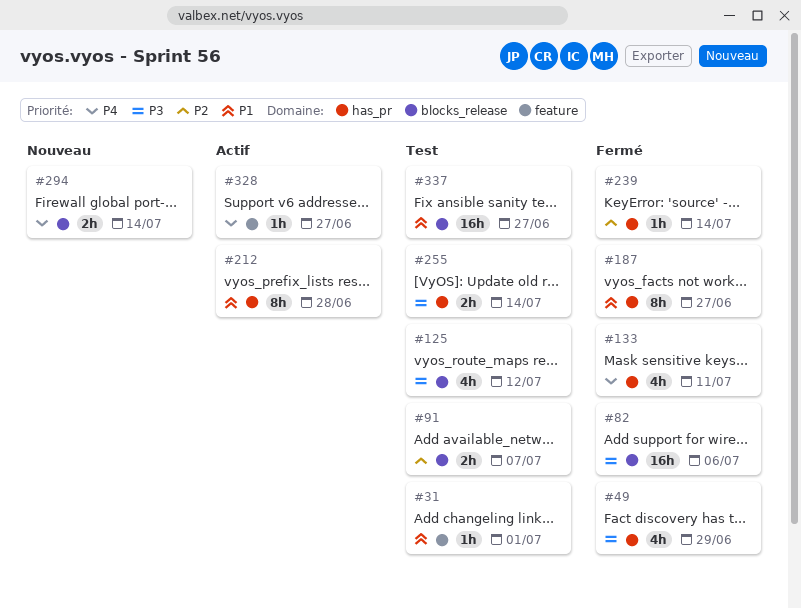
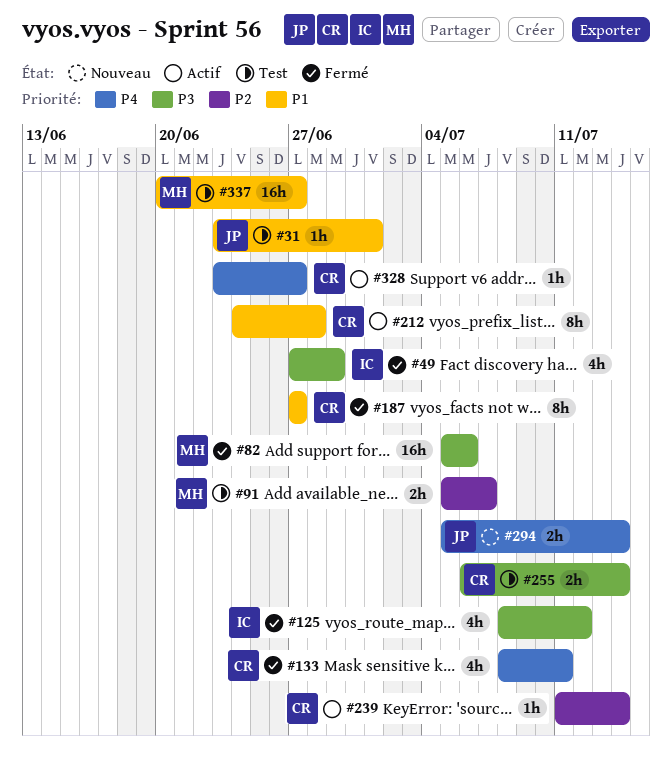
#125, status: Test -> Fermé
#239, status: Fermé -> Actif

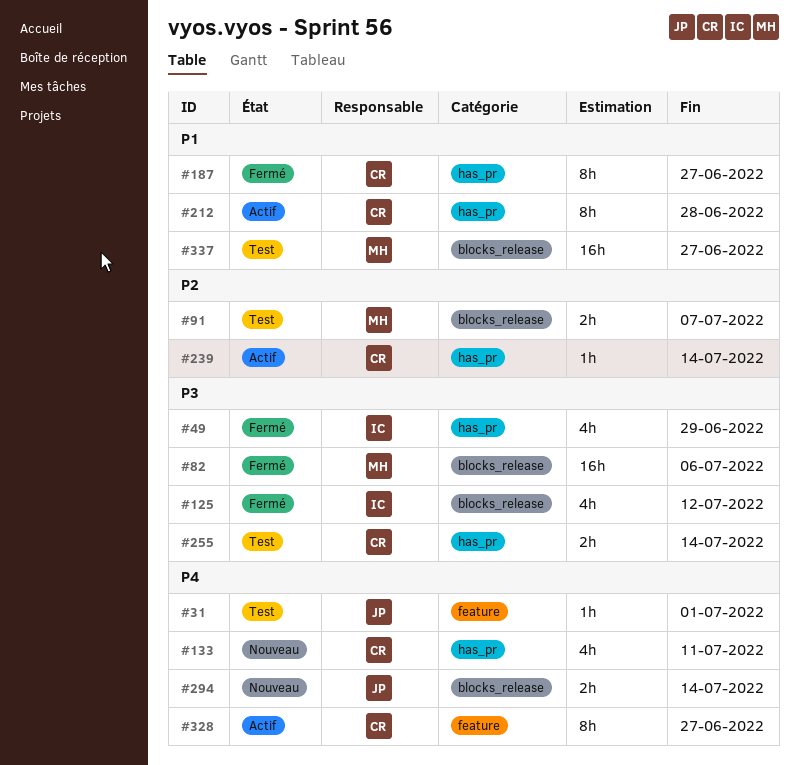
#31, priority: P1 -> P4
#133, status: Fermé -> Nouveau
#328, estimate: 1h -> 8h

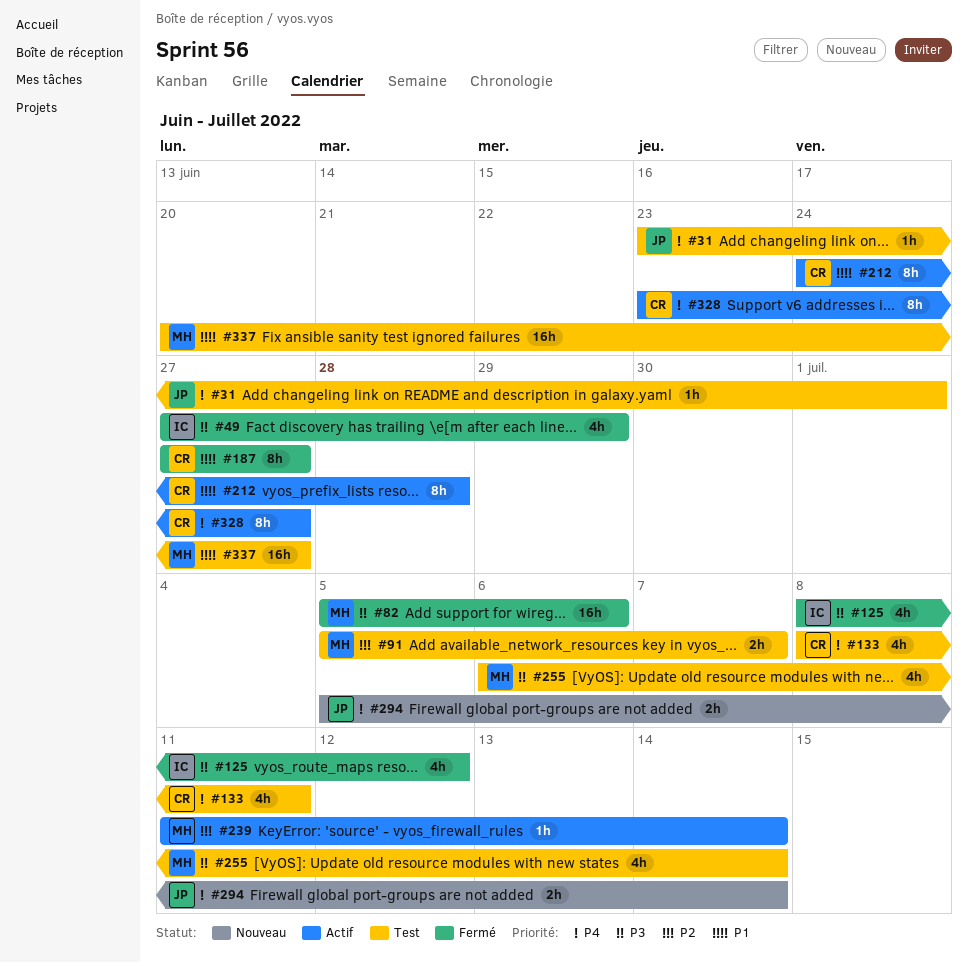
#133, status: Nouveau -> Test
#239, owner: CR -> MH
#255, owner: CR -> MH
#255, estimate: 2h -> 4h

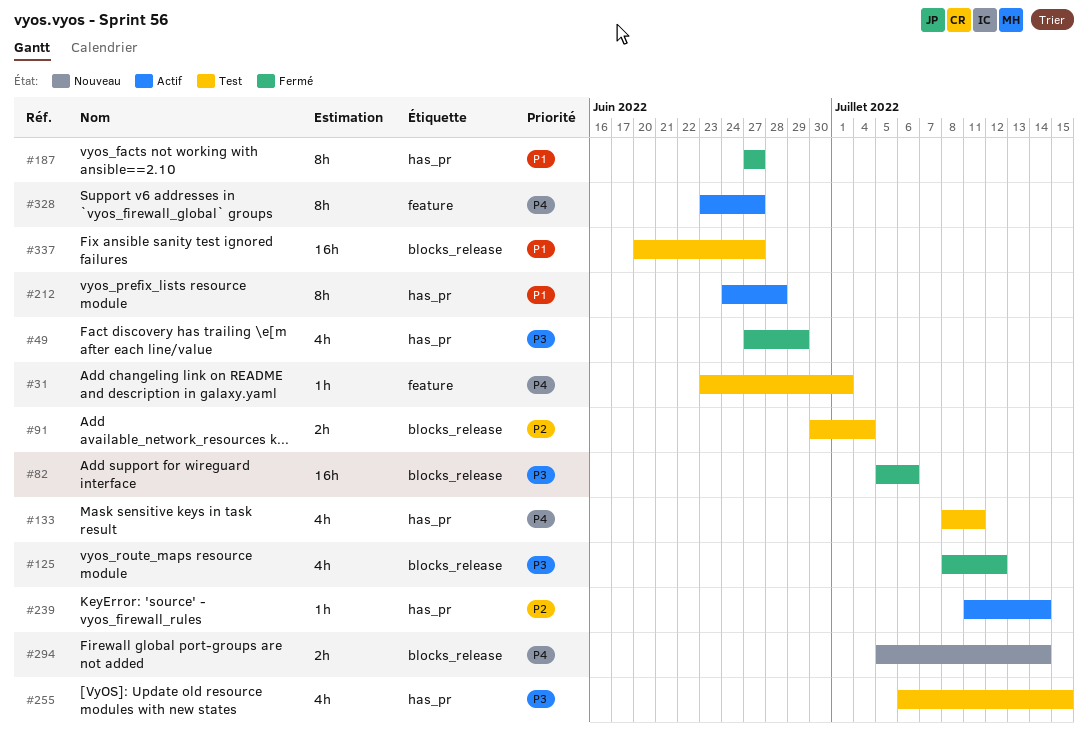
#91, start: Jul 5 -> Jun 30
#91, due: Jul 7 -> Jul 4
#255, due: Jul 14 -> Jul 15

